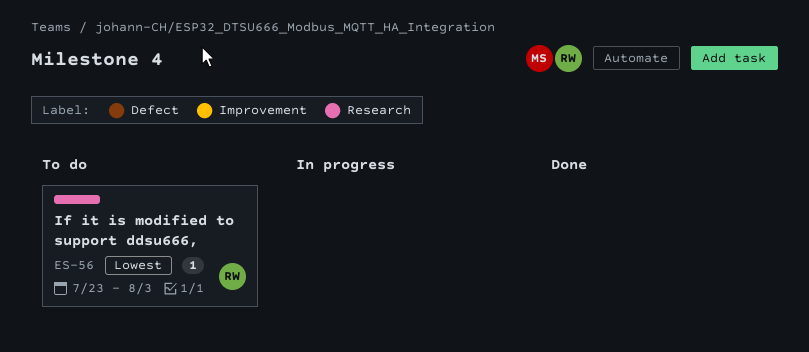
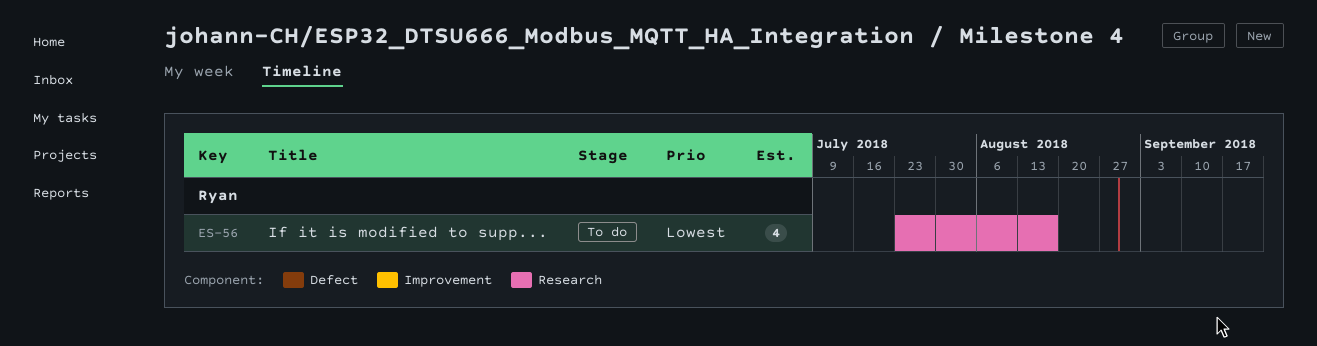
ES-56, estimate: 1 -> 4
ES-56, due: Aug 3 -> Aug 17

